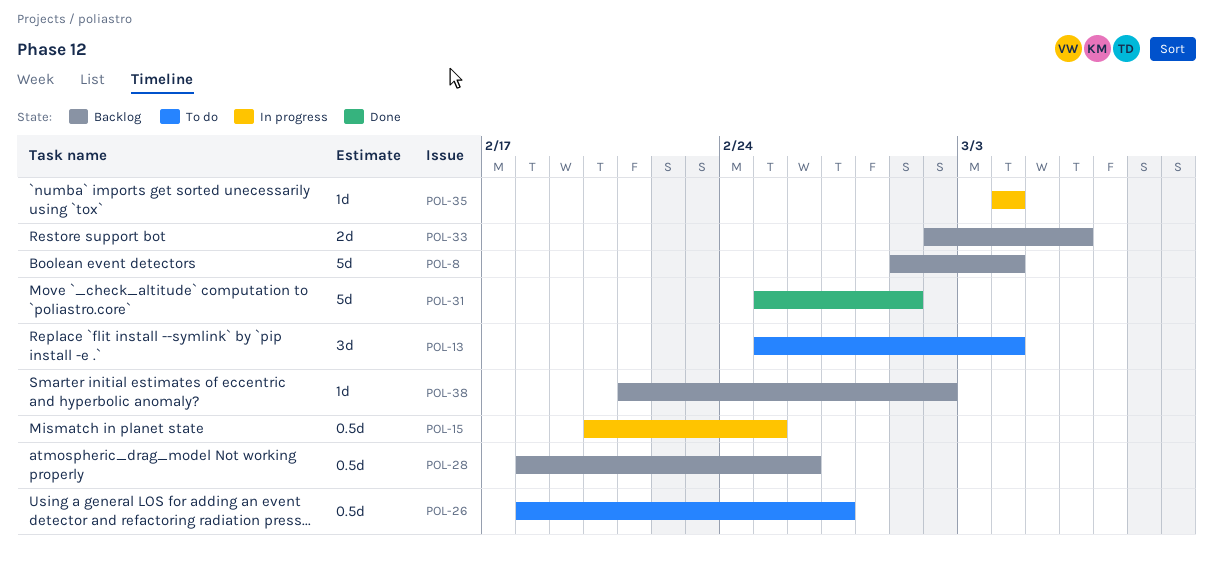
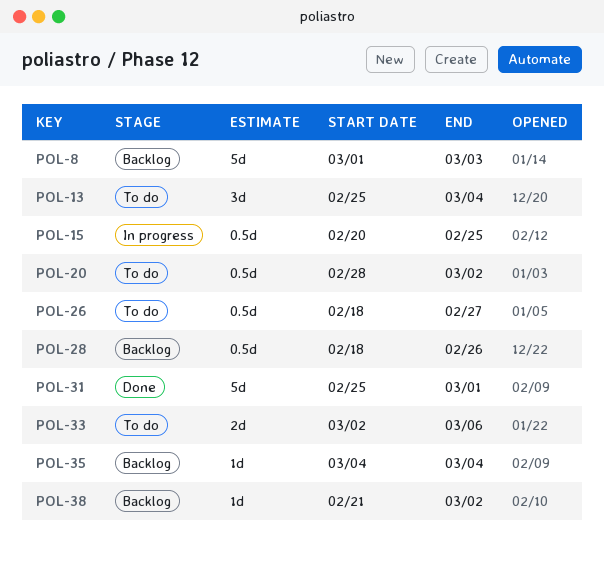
POL-8, due: Mar 4 -> Mar 3
POL-20: none -> present
POL-33, status: Backlog -> To do
POL-35, status: In progress -> Backlog

